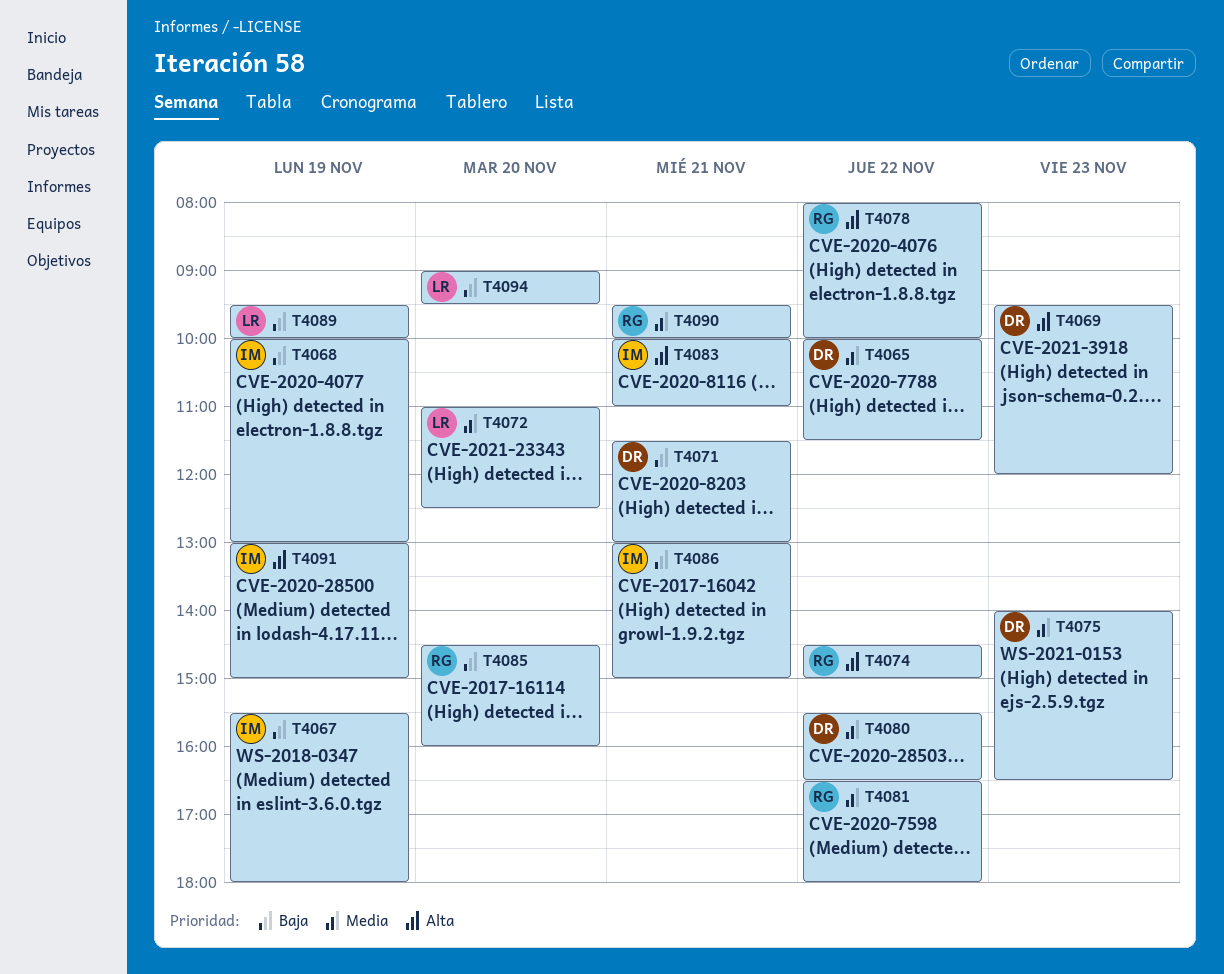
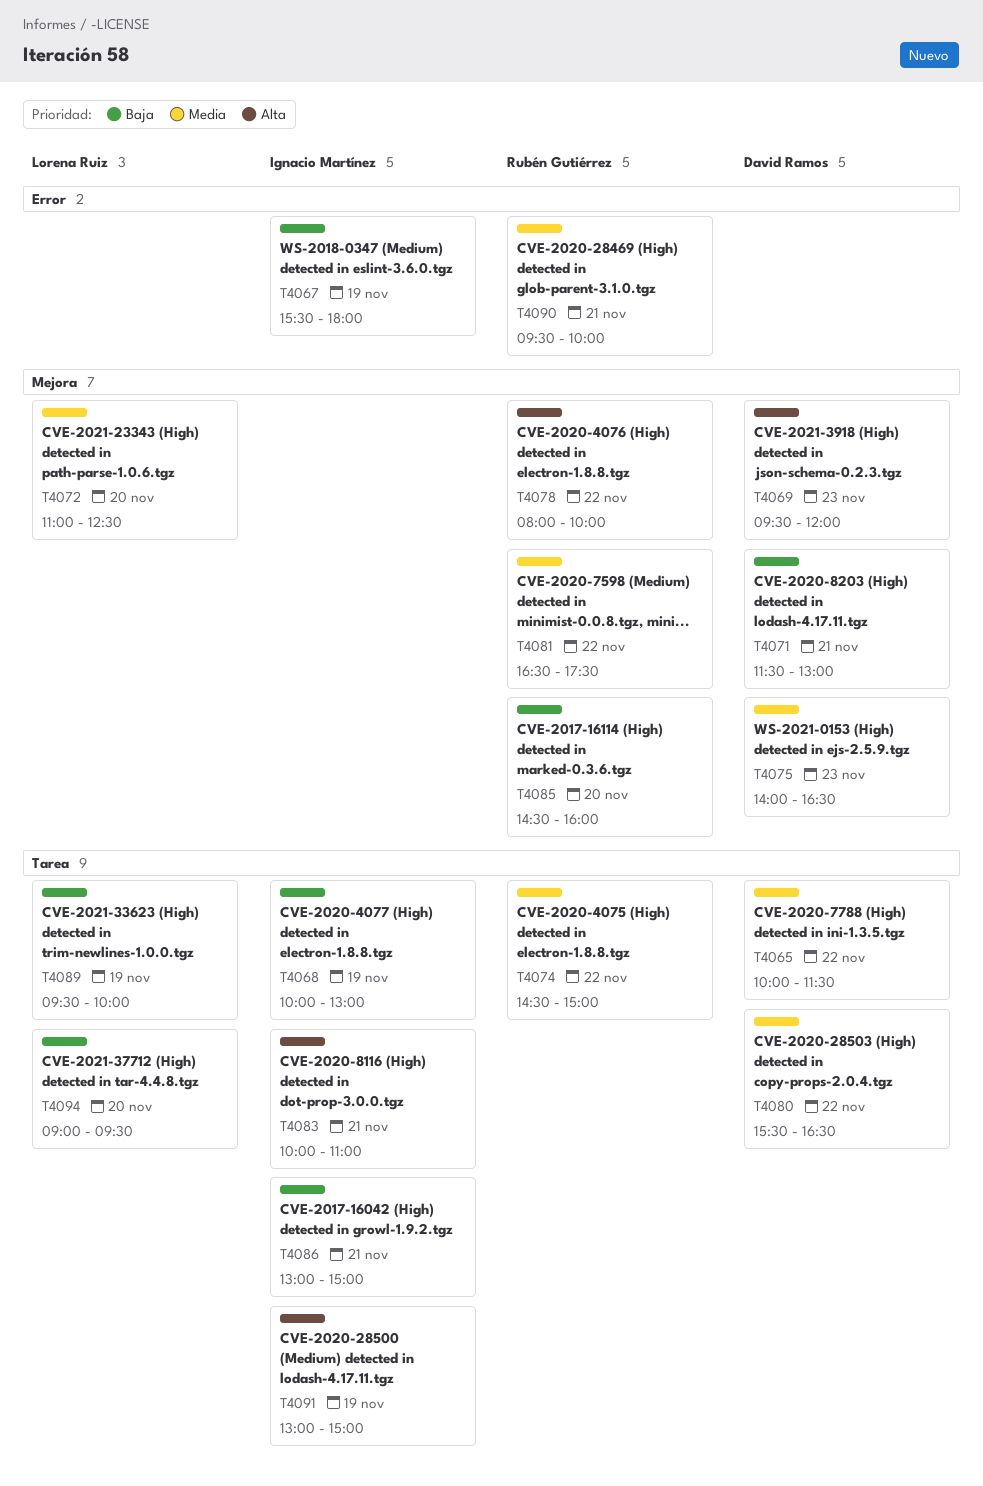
T4074, priority: Alta -> Media
T4081, ends: 18:00 -> 17:30

